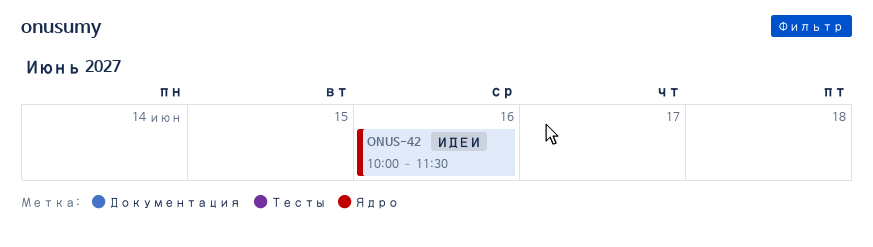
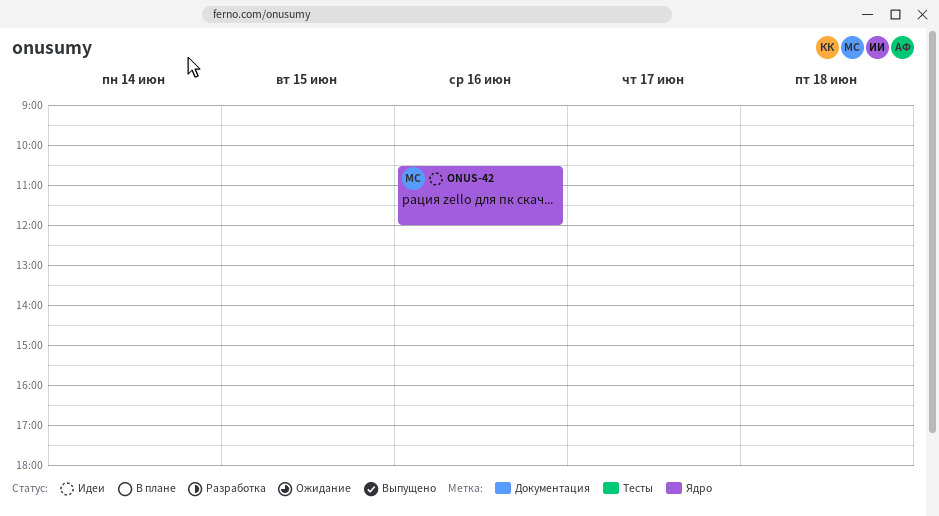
ONUS-42, begins: 10:00 -> 10:30
ONUS-42, ends: 11:30 -> 12:00

